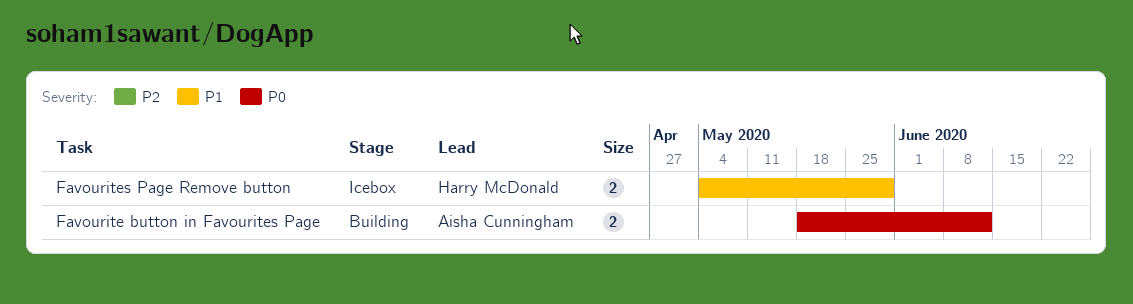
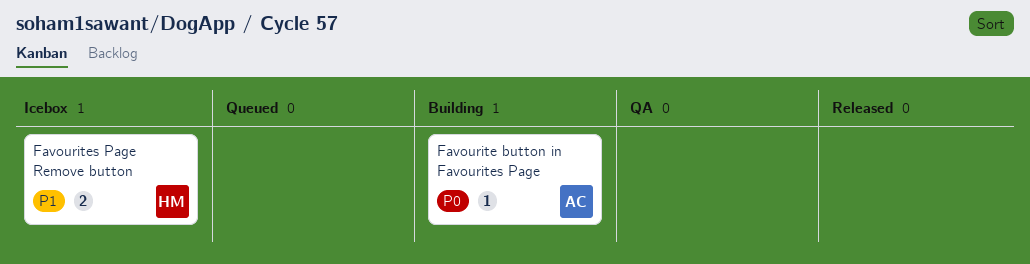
Favourite button in Favourites Page, estimate: 2 -> 1

